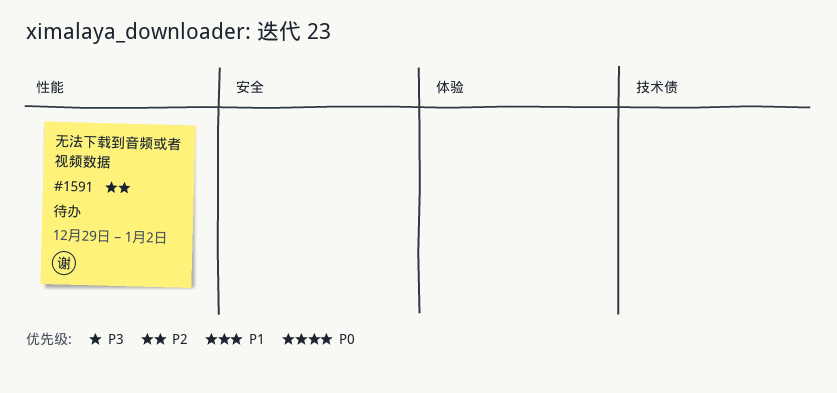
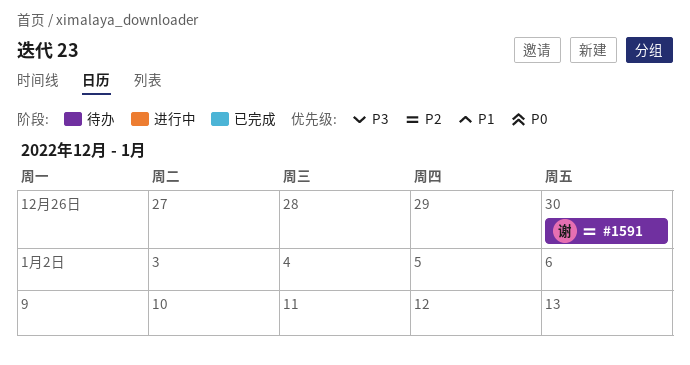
#1591, start: Dec 29 -> Dec 30
#1591, due: Jan 2 -> Dec 30

